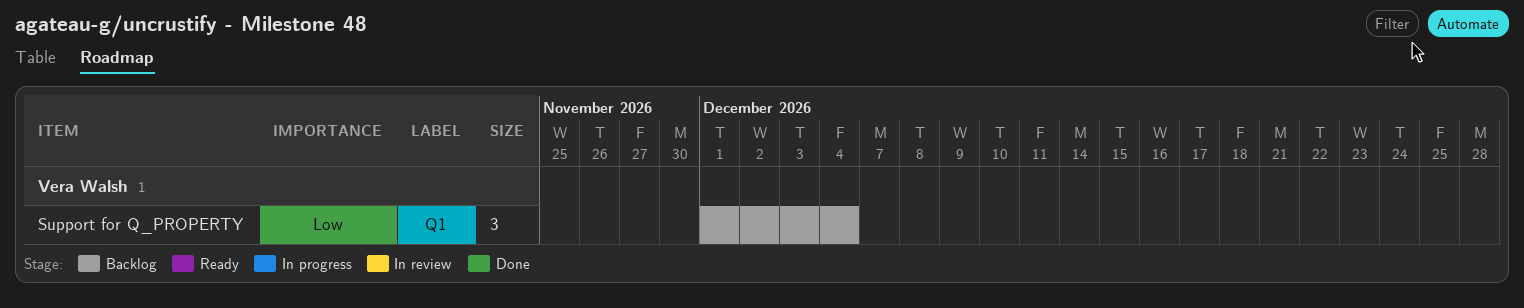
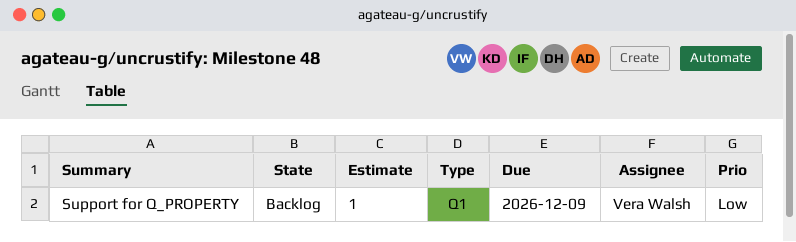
Support for Q_PROPERTY, estimate: 3 -> 1
Support for Q_PROPERTY, due: Dec 4 -> Dec 9

